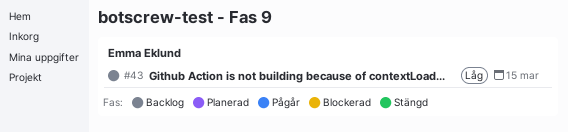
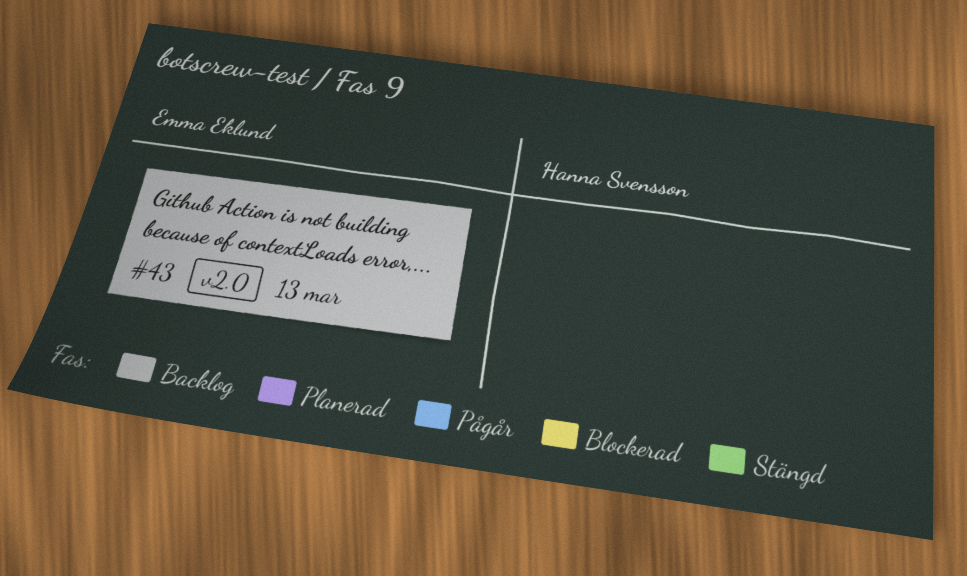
#43, due: Mar 15 -> Mar 13

